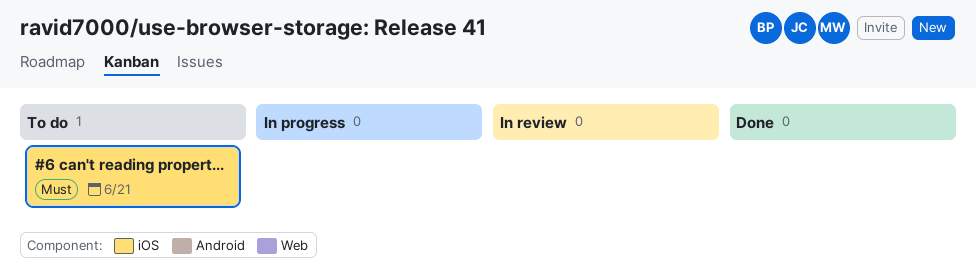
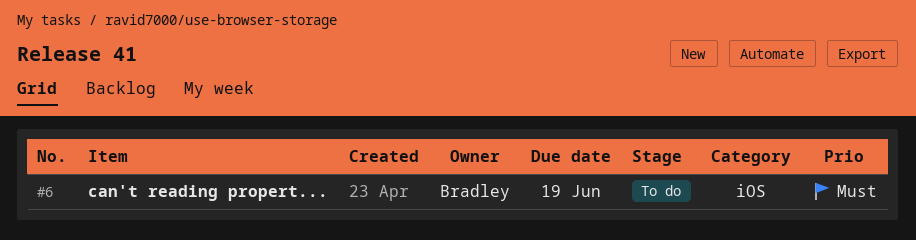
#6, due: Jun 21 -> Jun 19

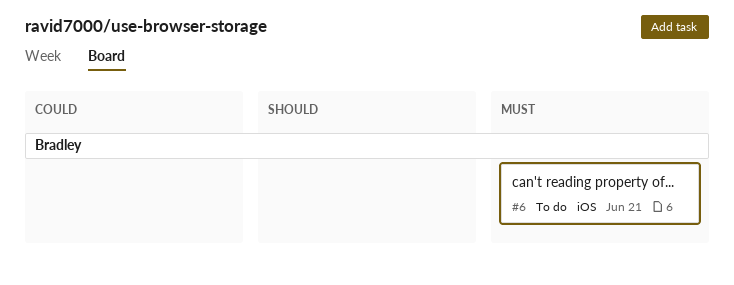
#6, due: Jun 19 -> Jun 21

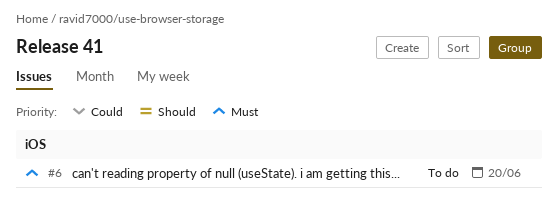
#6, due: Jun 21 -> Jun 20

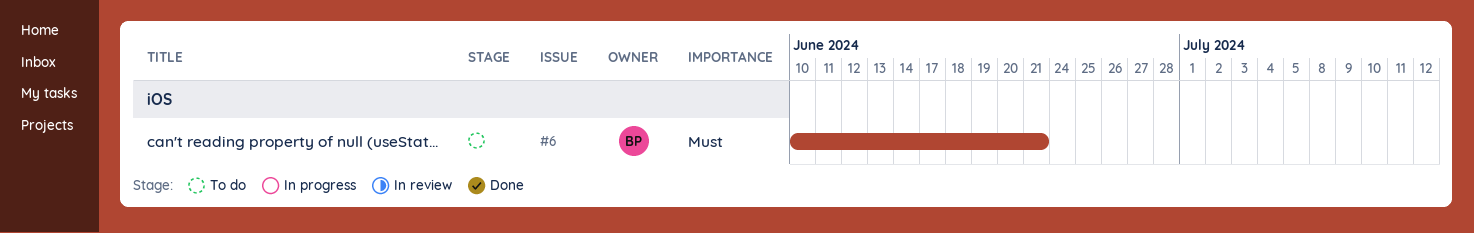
#6, due: Jun 20 -> Jun 21

